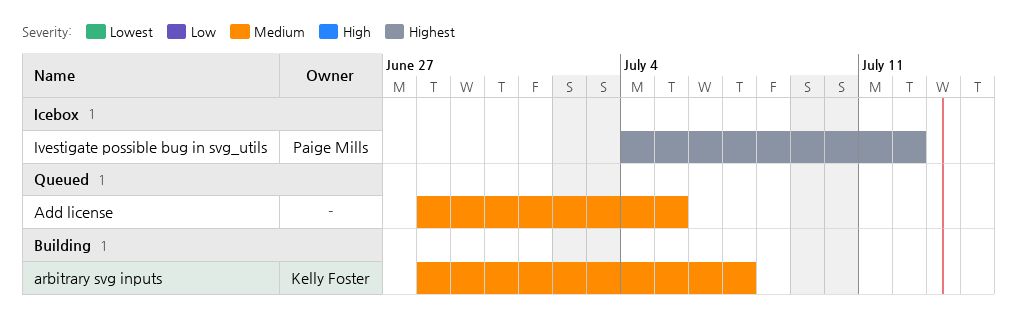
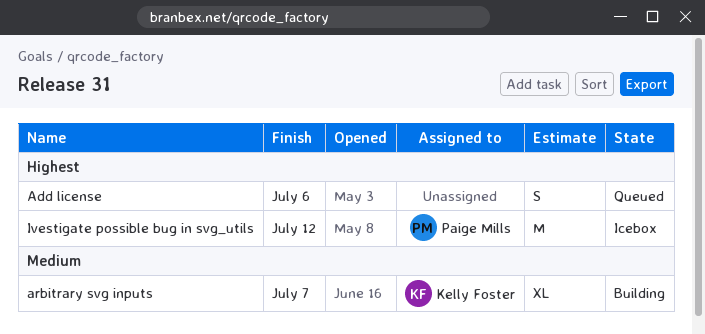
Add license, priority: Medium -> Highest
Add license, due: Jul 5 -> Jul 6

